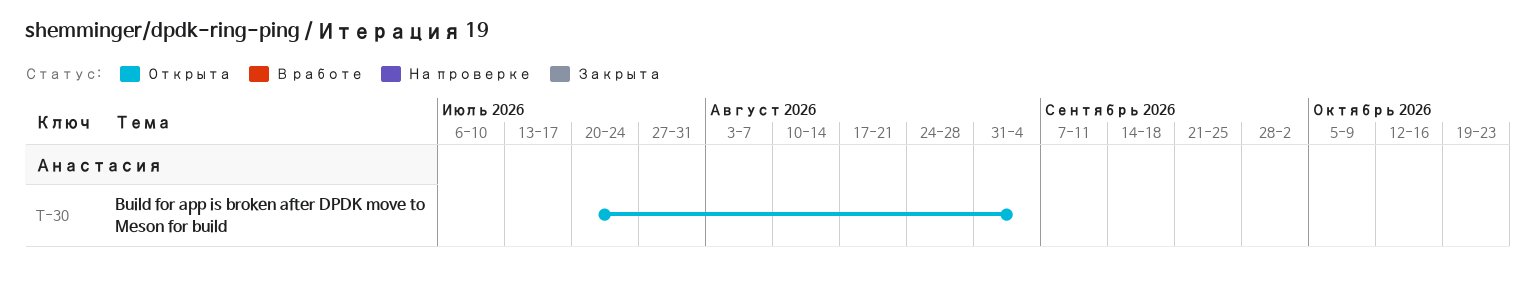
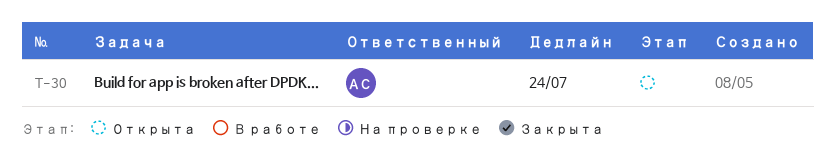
T-30, due: Sep 4 -> Jul 24

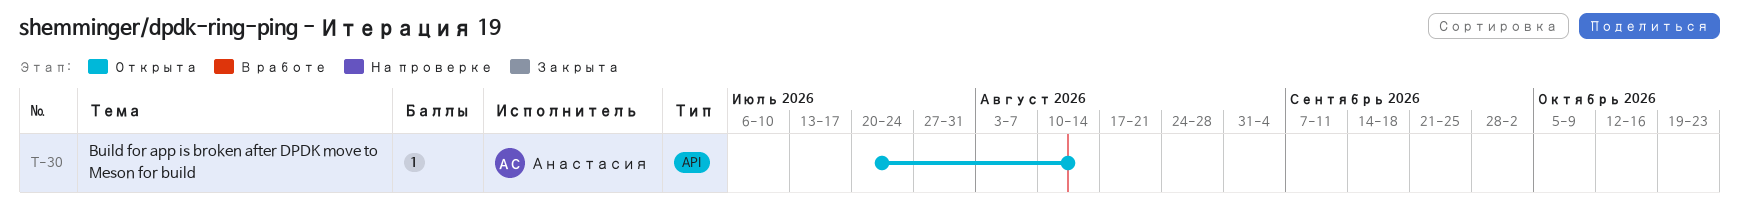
T-30, due: Jul 24 -> Aug 14

